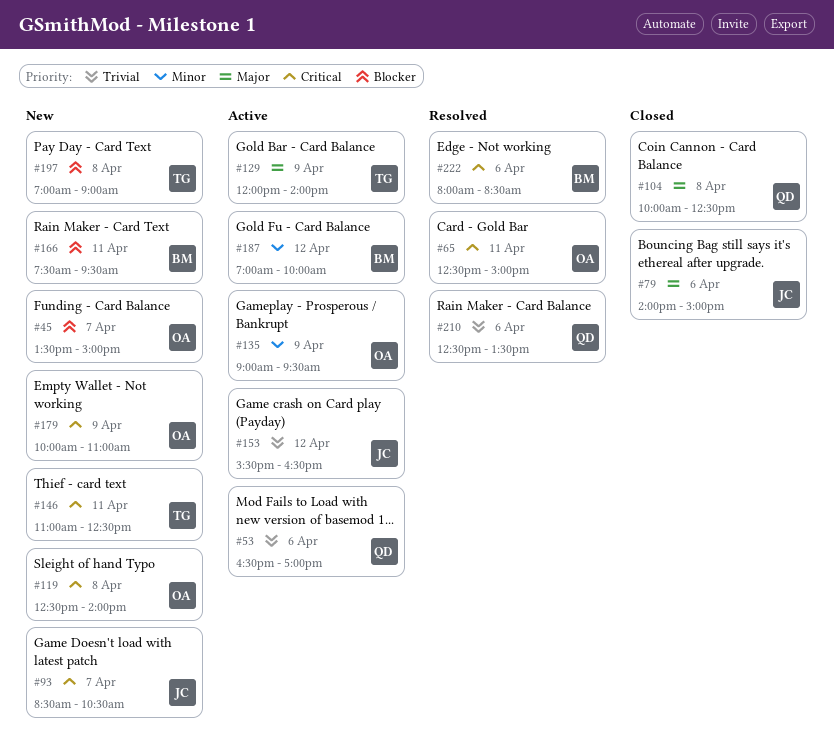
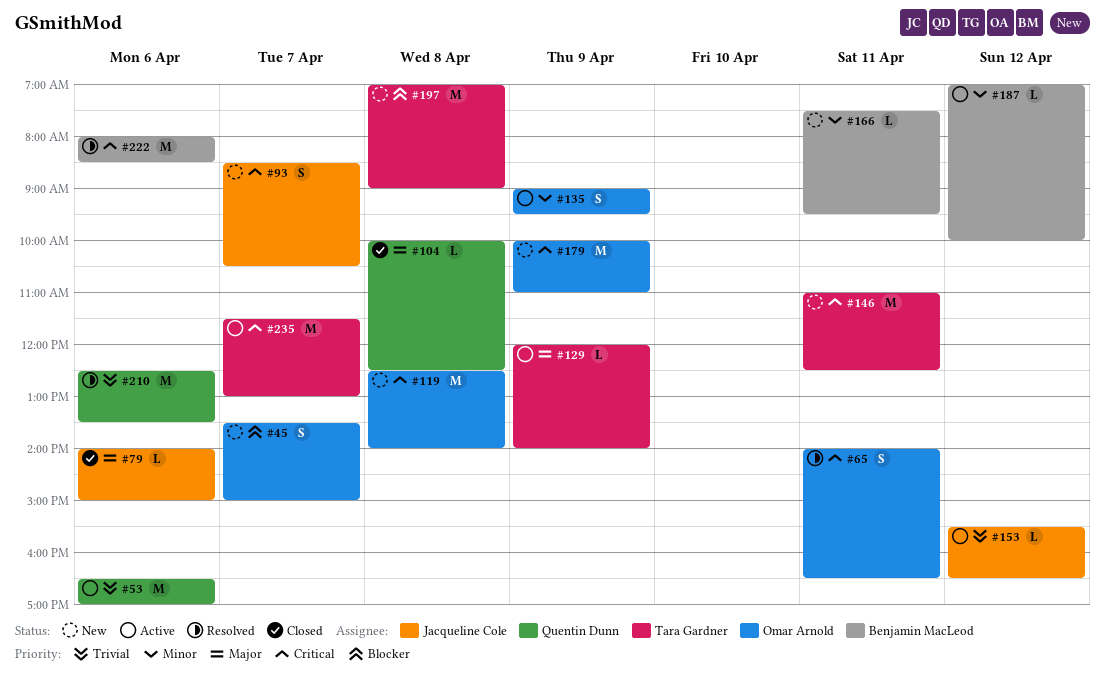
#65, begins: 12:30 -> 14:00
#65, ends: 15:00 -> 16:30
#166, priority: Blocker -> Minor
#235: none -> present

